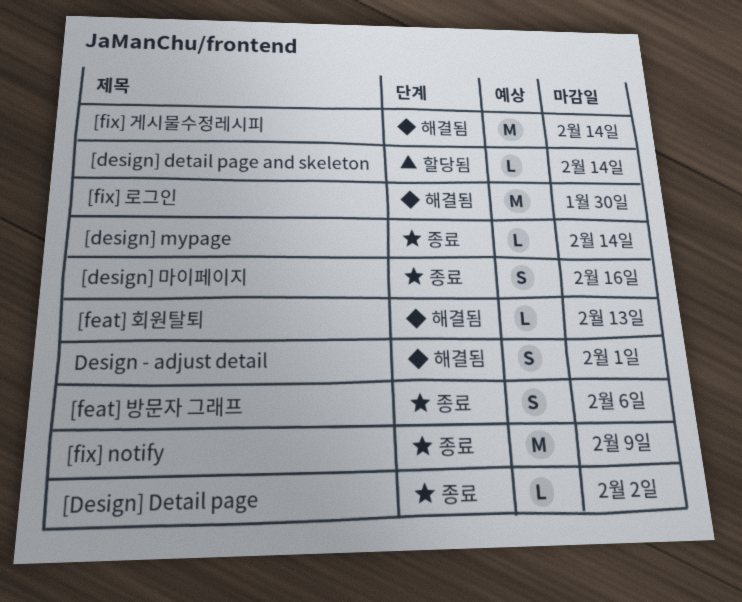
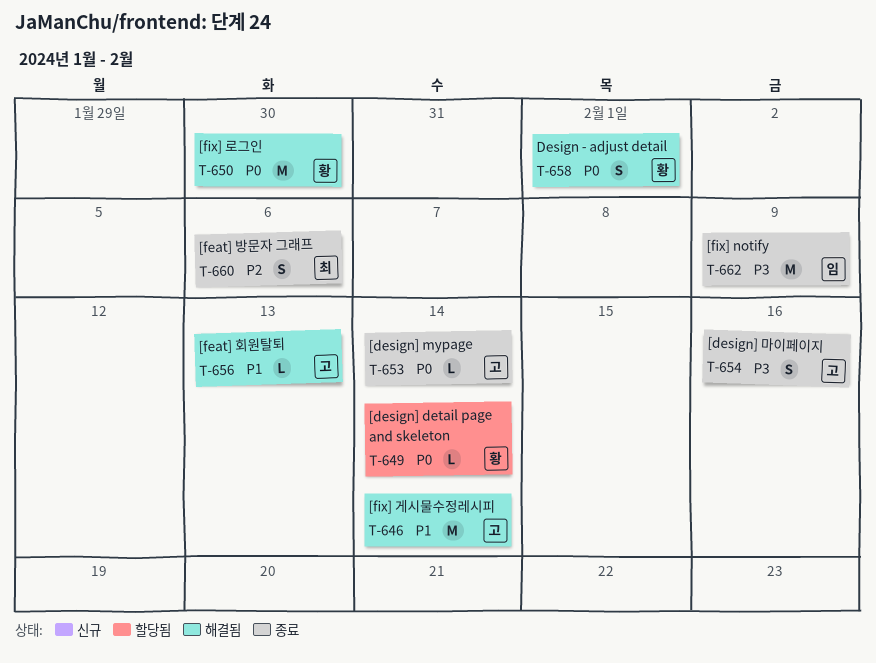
[Design] Detail page: present -> none

